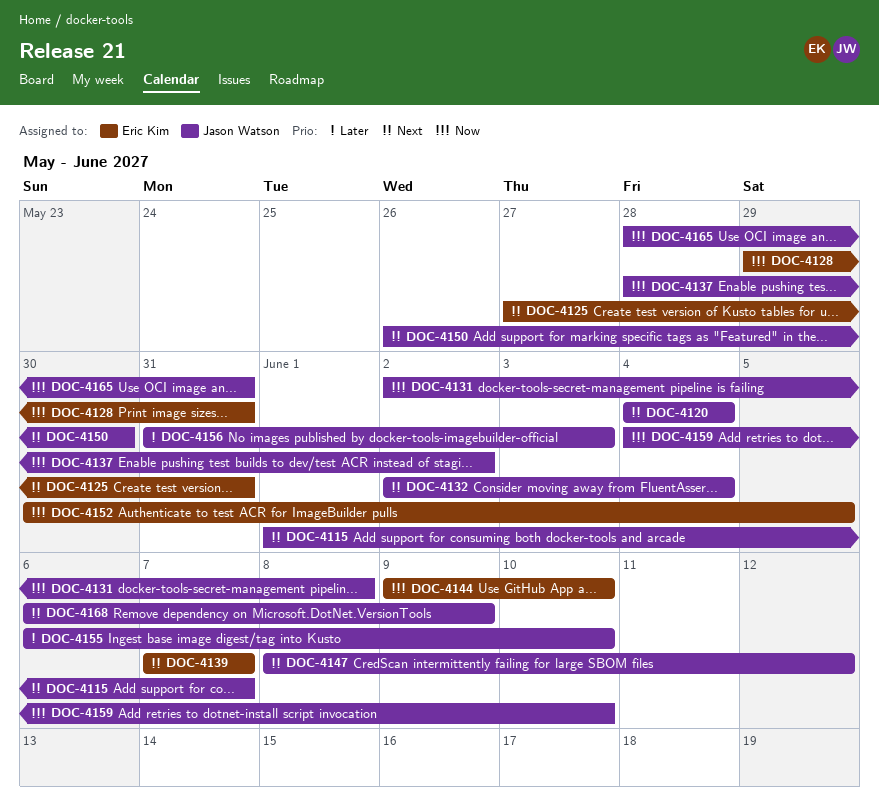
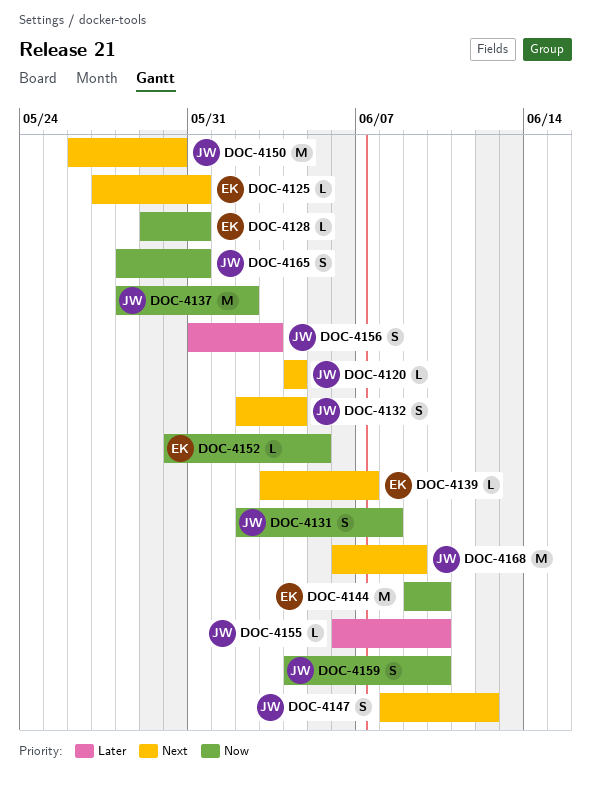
DOC-4115: present -> none
DOC-4139, start: Jun 7 -> Jun 3

